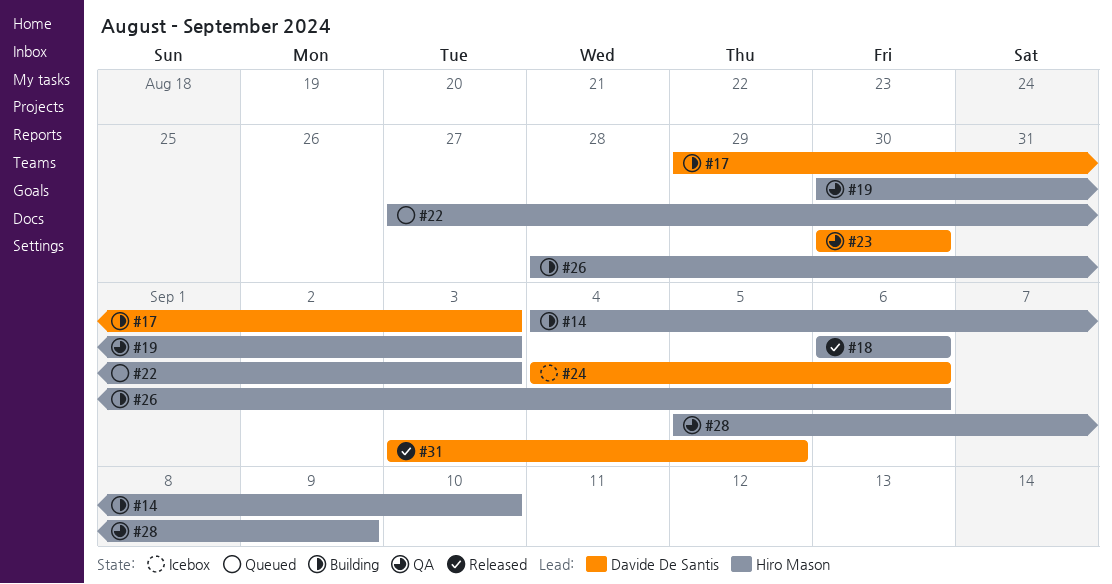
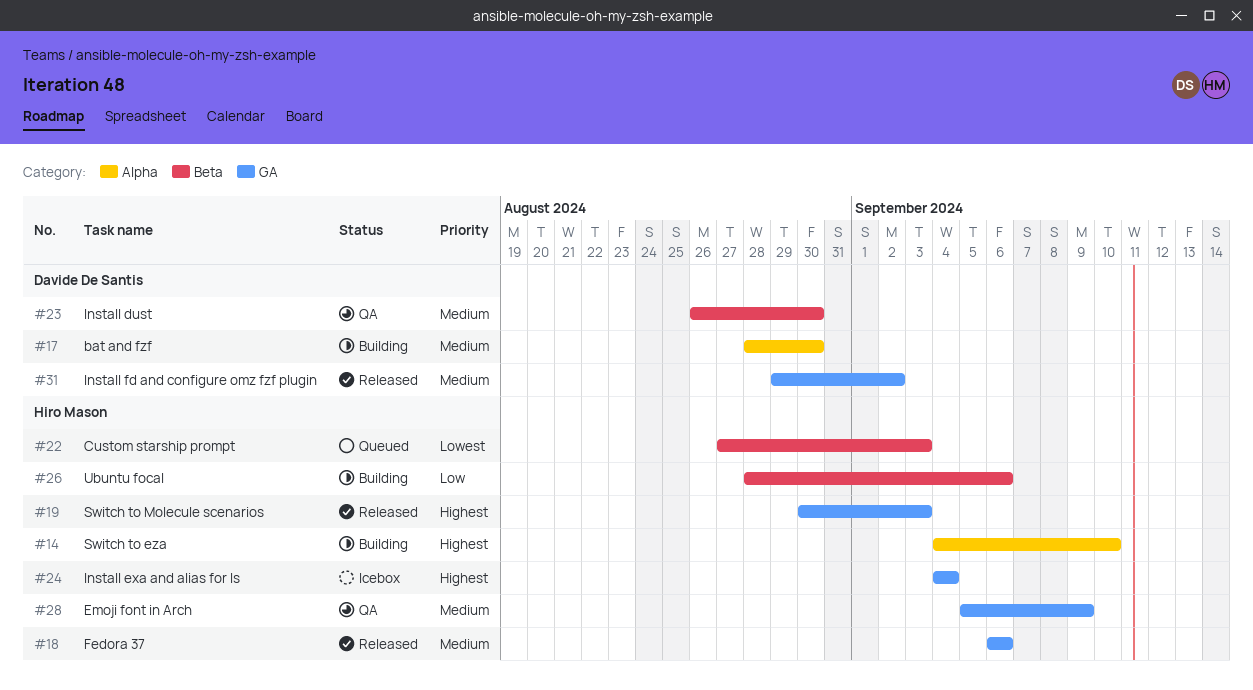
#17, start: Aug 29 -> Aug 28
#17, due: Sep 3 -> Aug 30
#19, status: QA -> Released
#23, start: Aug 30 -> Aug 26
#24, owner: Davide De Santis -> Hiro Mason
#24, due: Sep 6 -> Sep 4
#31, start: Sep 3 -> Aug 29
#31, due: Sep 5 -> Sep 2

